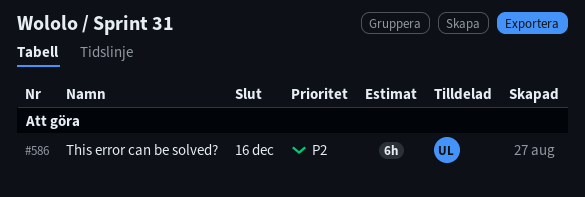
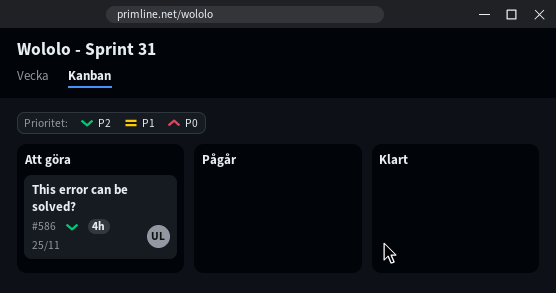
#586, estimate: 6h -> 4h
#586, due: Dec 16 -> Nov 25

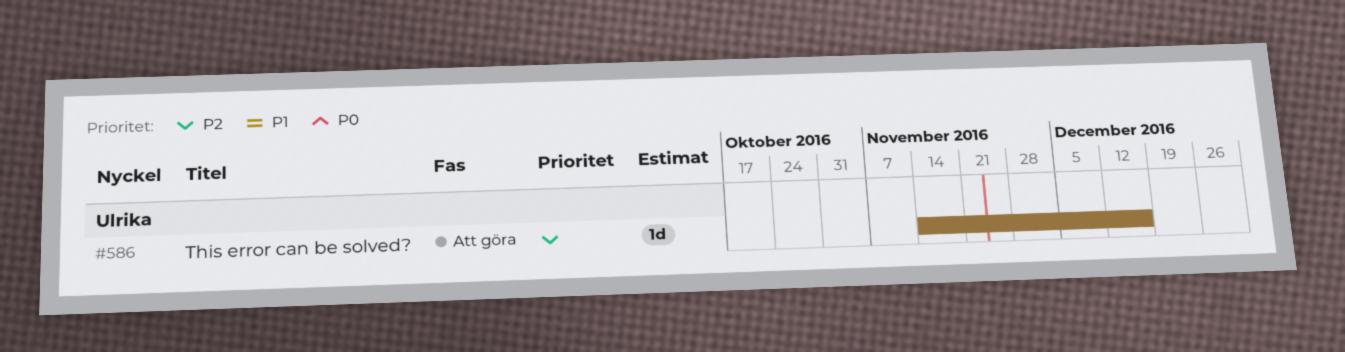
#586, estimate: 4h -> 1d
#586, due: Nov 25 -> Dec 16

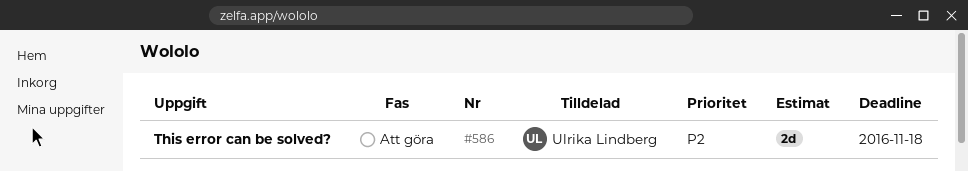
#586, estimate: 1d -> 2d
#586, due: Dec 16 -> Nov 18

